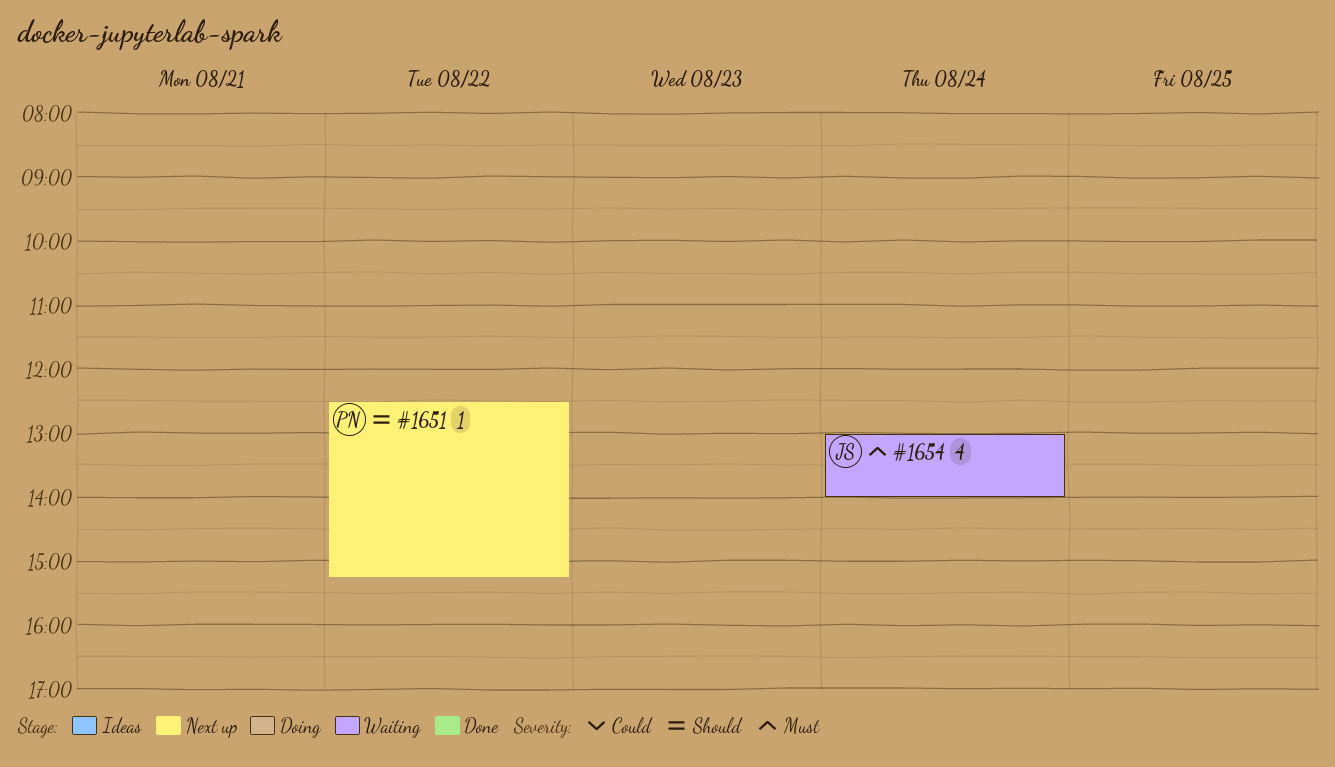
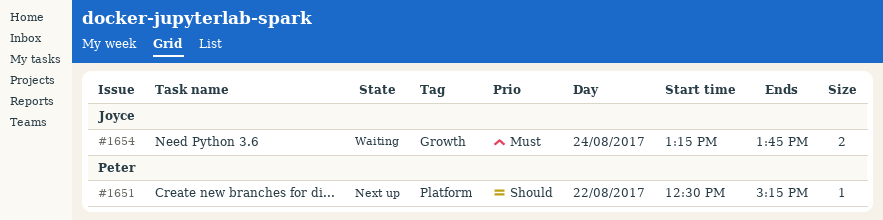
#1654, estimate: 4 -> 2
#1654, begins: 13:00 -> 13:15
#1654, ends: 14:00 -> 13:45

